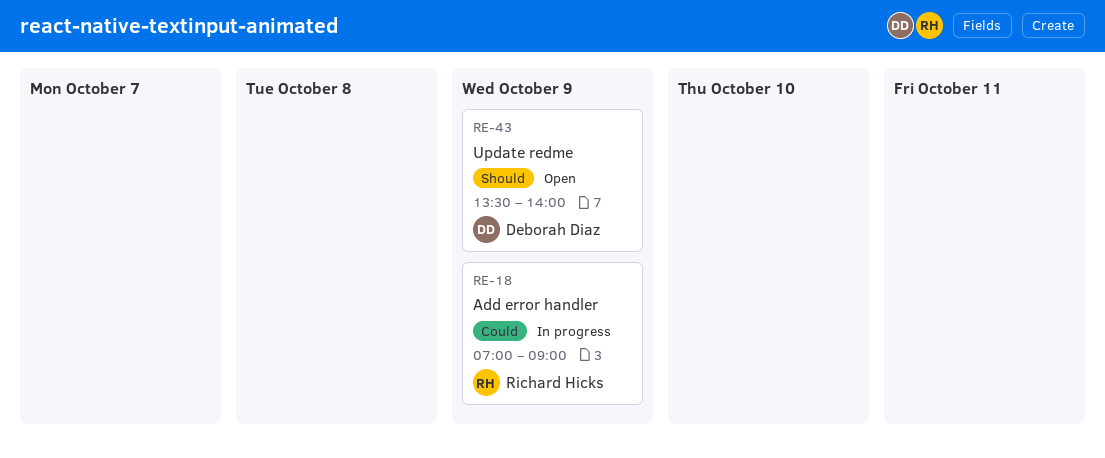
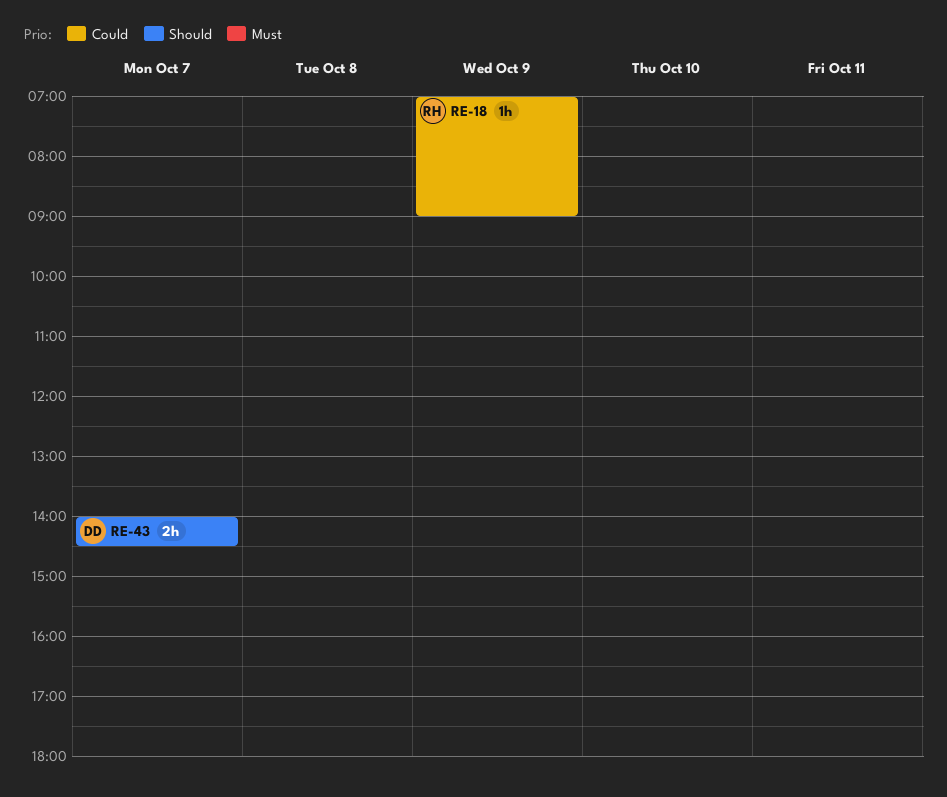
RE-43, day: Oct 9 -> Oct 7
RE-43, begins: 13:30 -> 14:00
RE-43, ends: 14:00 -> 14:30

